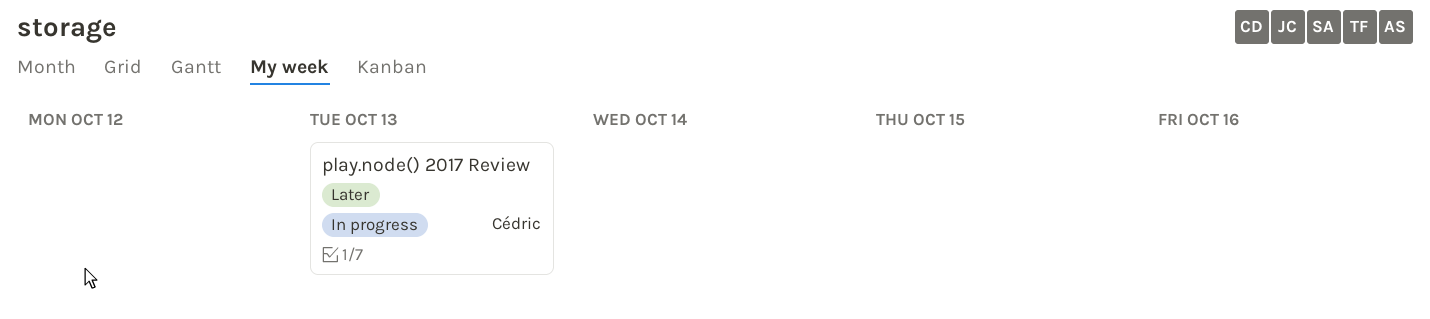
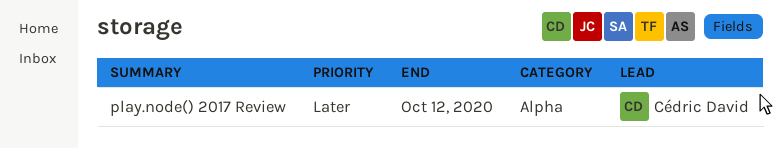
play.node() 2017 Review, due: Oct 13 -> Oct 12

